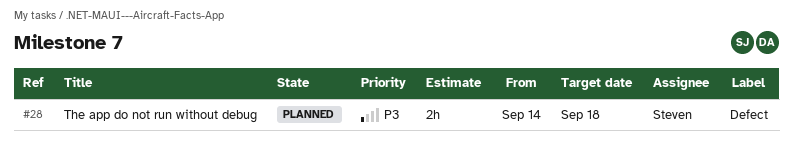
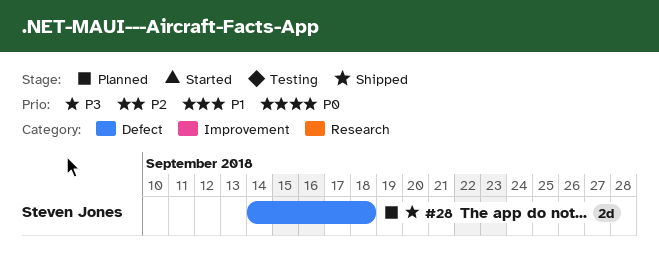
#28, estimate: 2h -> 2d

